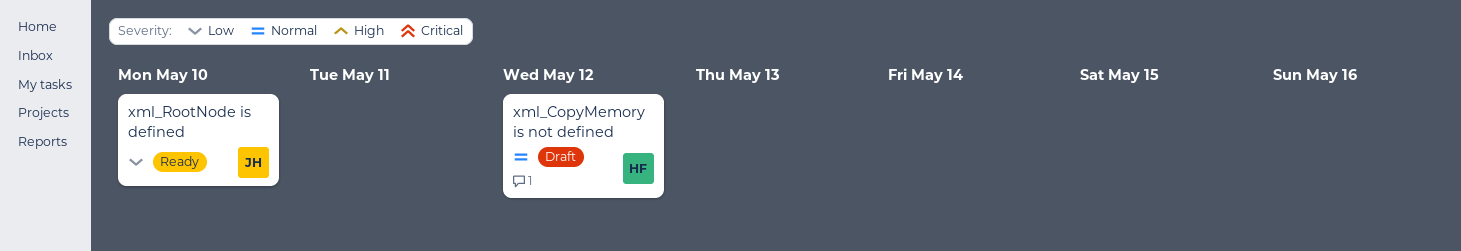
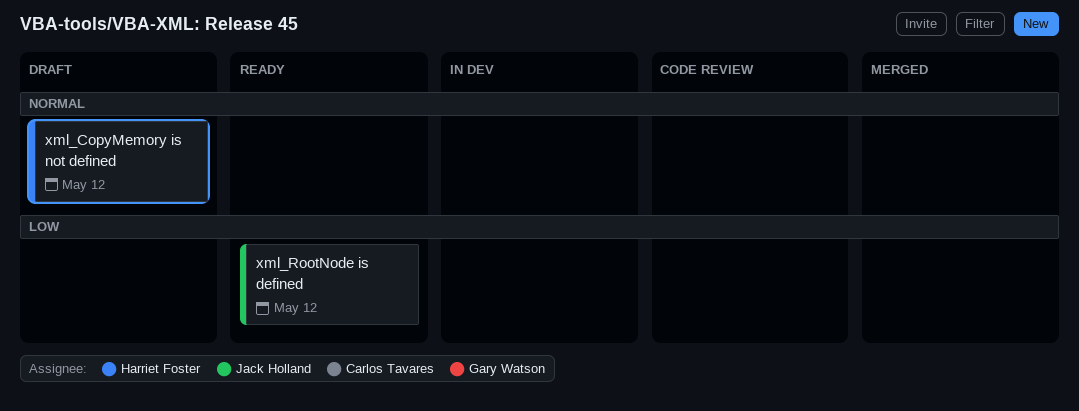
xml_RootNode is defined, due: May 10 -> May 12

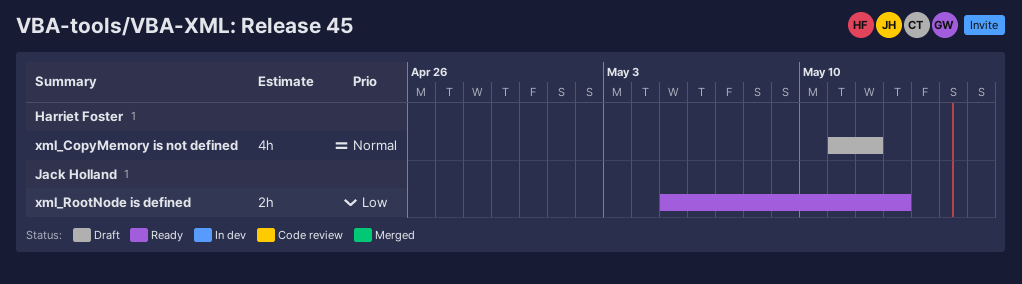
xml_RootNode is defined, due: May 12 -> May 13

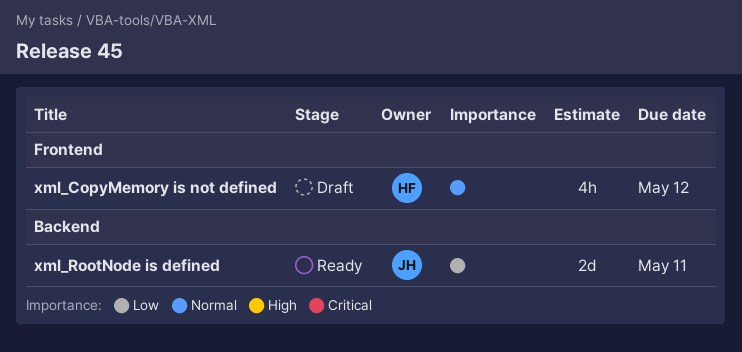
xml_RootNode is defined, estimate: 2h -> 2d
xml_RootNode is defined, due: May 13 -> May 11

